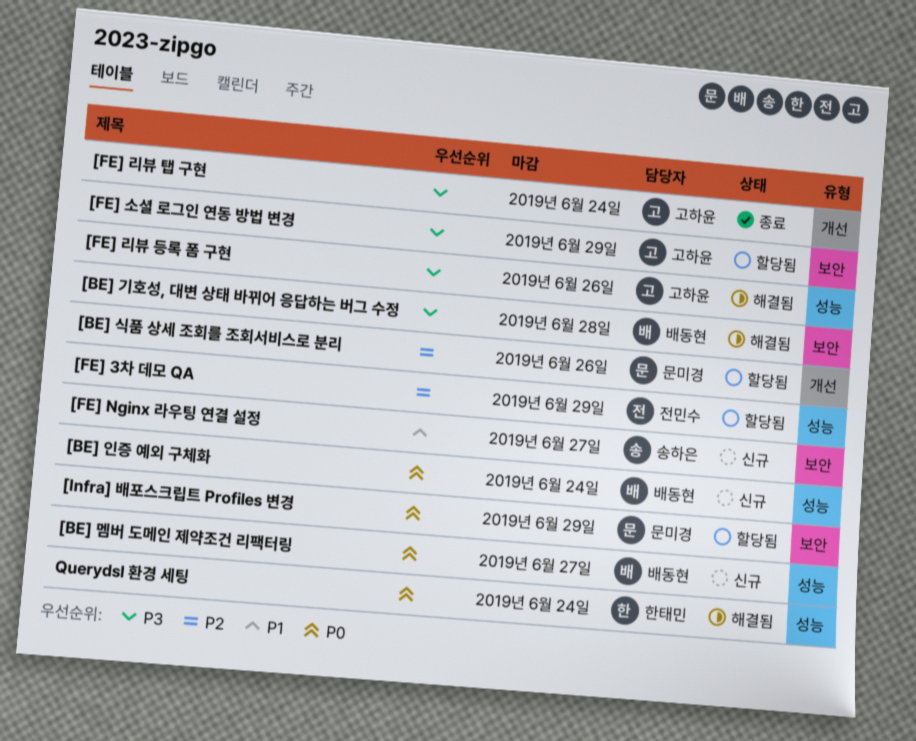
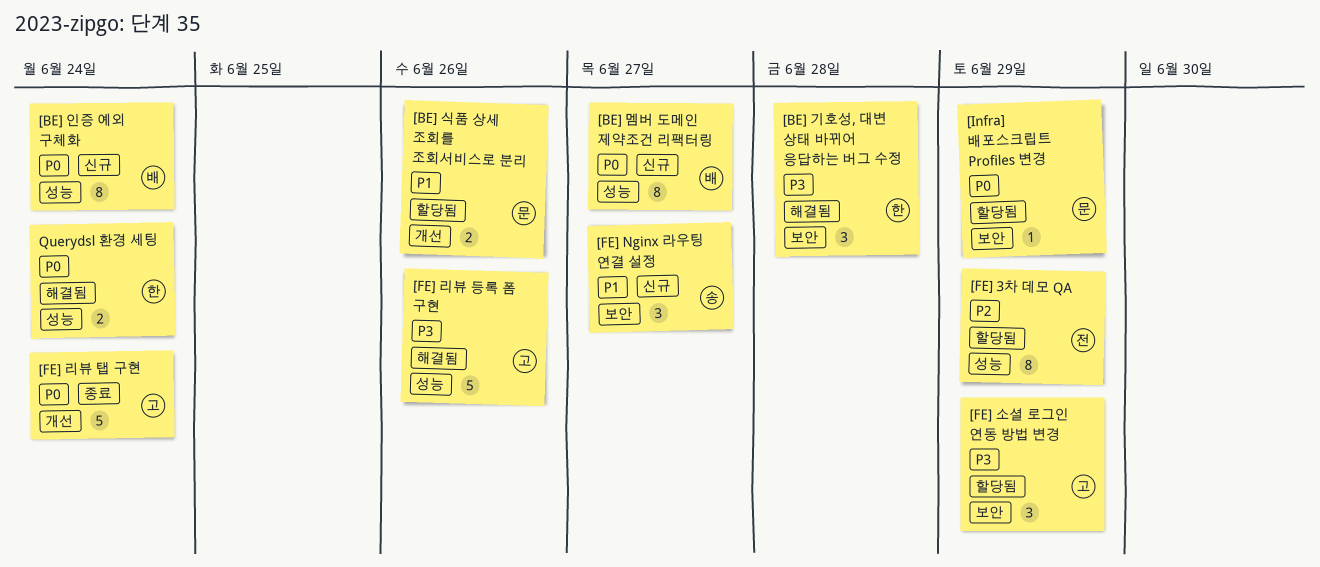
[BE] 기호성, 대변 상태 바뀌어 응답하는 버그 수정, owner: 배동현 -> 한태민
[BE] 식품 상세 조회를 조회서비스로 분리, priority: P2 -> P1
[FE] 리뷰 탭 구현, priority: P3 -> P0

